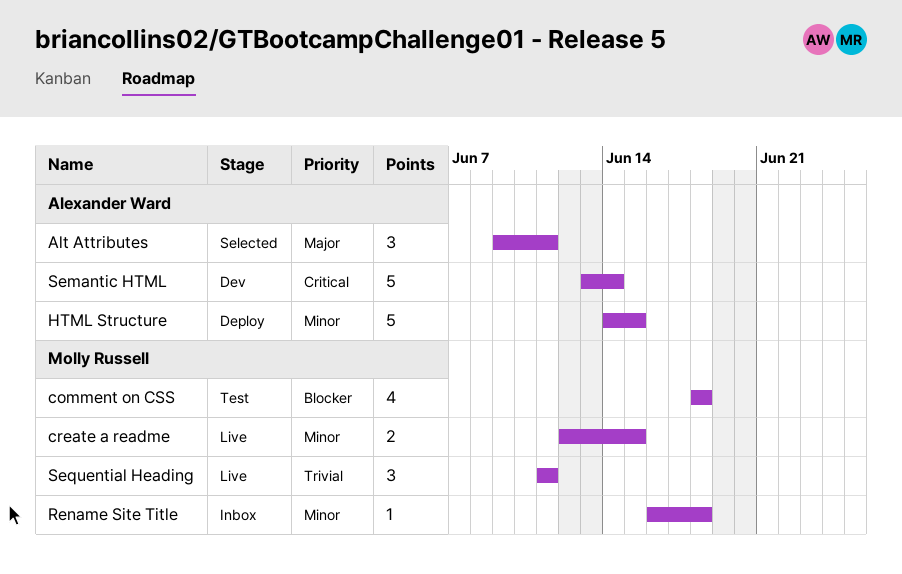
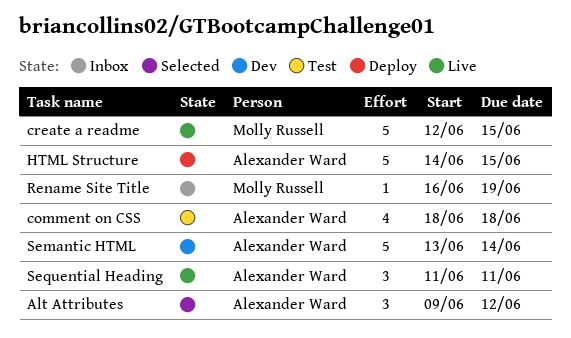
Alt Attributes, due: Jun 11 -> Jun 12
comment on CSS, owner: Molly Russell -> Alexander Ward
create a readme, estimate: 2 -> 5
Rename Site Title, due: Jun 18 -> Jun 19
Sequential Heading, owner: Molly Russell -> Alexander Ward

